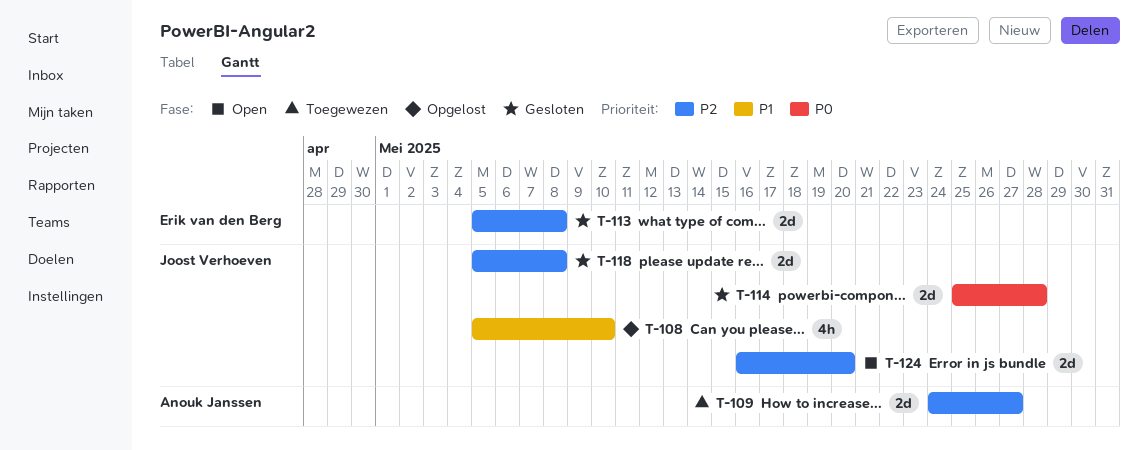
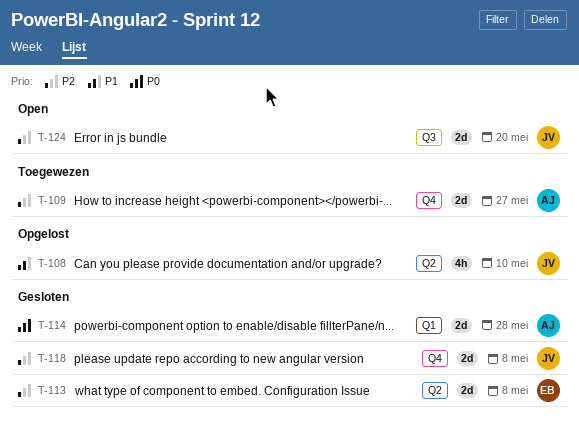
T-114, owner: Joost Verhoeven -> Anouk Janssen

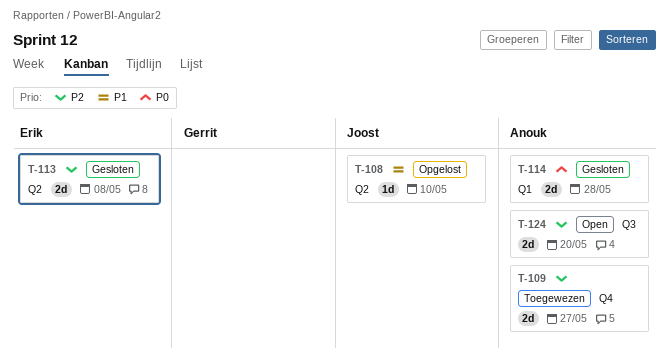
T-108, estimate: 4h -> 1d
T-118: present -> none
T-124, owner: Joost -> Anouk

